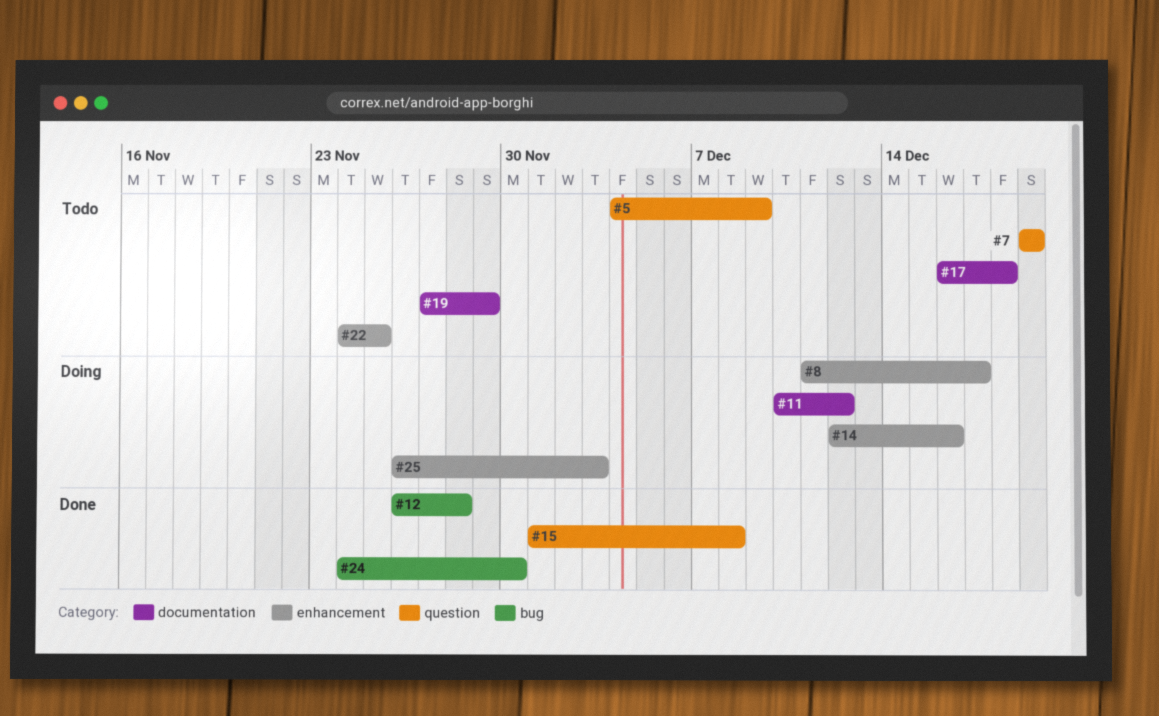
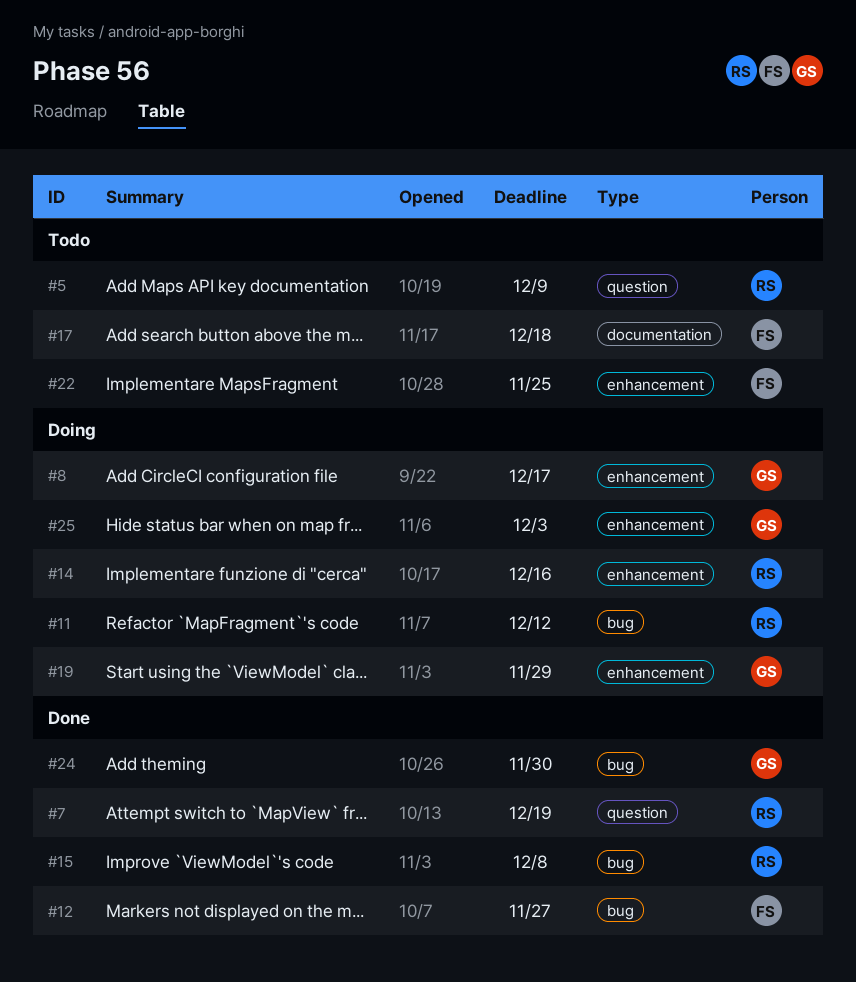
#7, status: Todo -> Done
#11, label: documentation -> bug
#12, due: Nov 28 -> Nov 27
#15, label: question -> bug
#19, status: Todo -> Doing
#19, label: documentation -> enhancement

